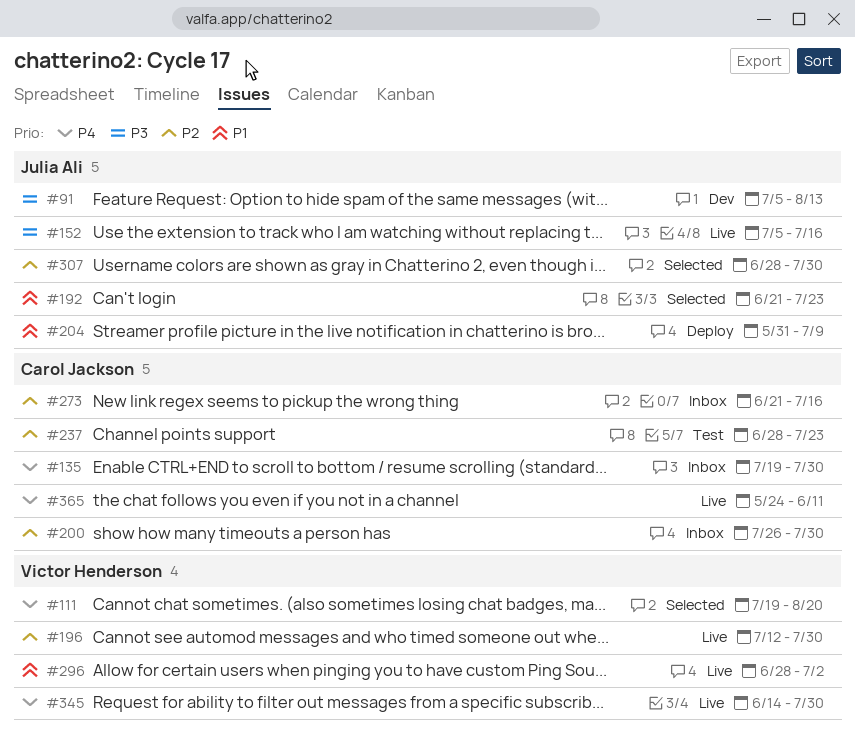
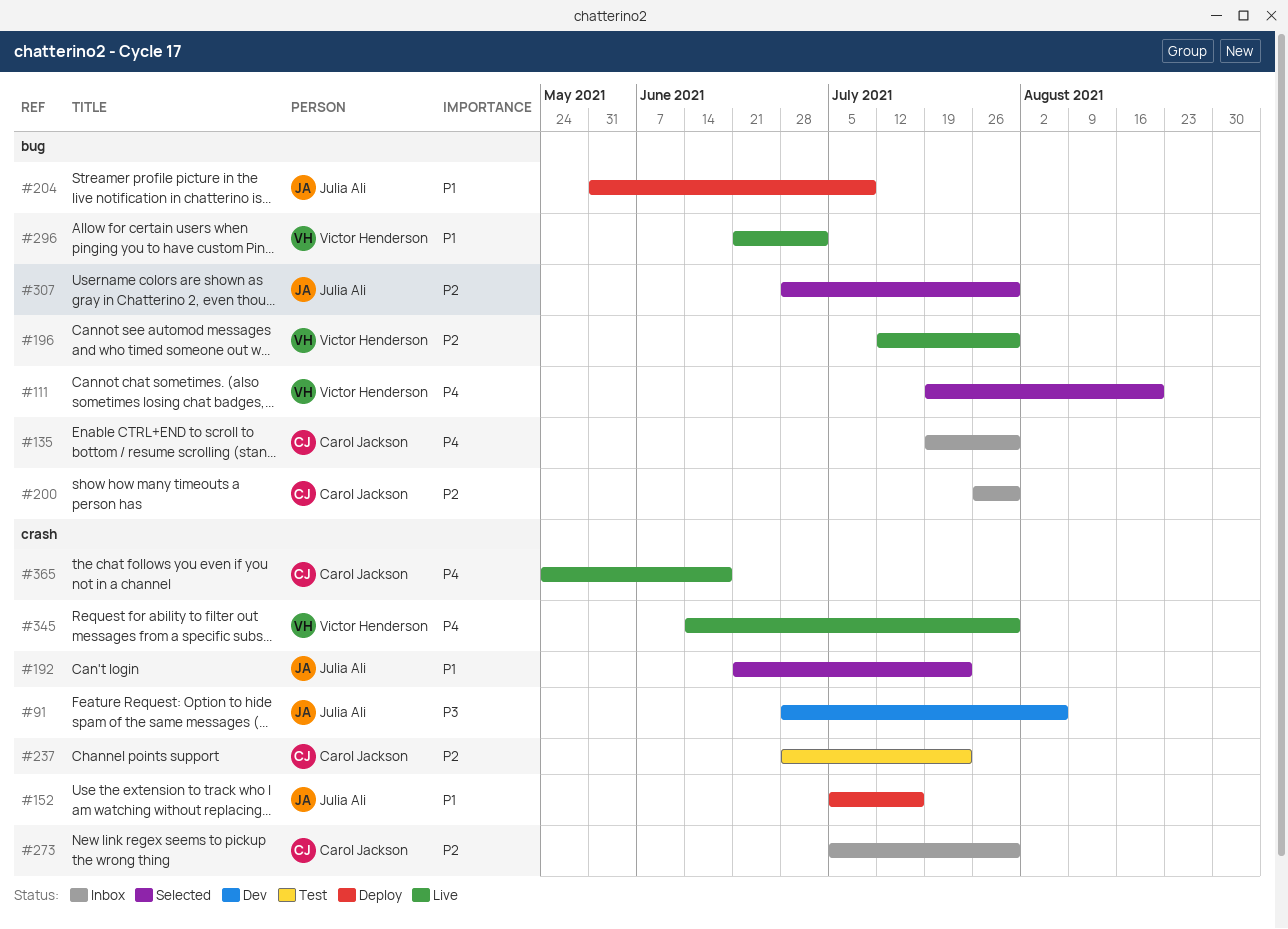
#91, start: Jul 5 -> Jun 28
#91, due: Aug 13 -> Aug 6
#152, status: Live -> Deploy
#152, priority: P3 -> P1
#273, start: Jun 21 -> Jul 5
#273, due: Jul 16 -> Jul 30
#296, start: Jun 28 -> Jun 21
#365, due: Jun 11 -> Jun 18

